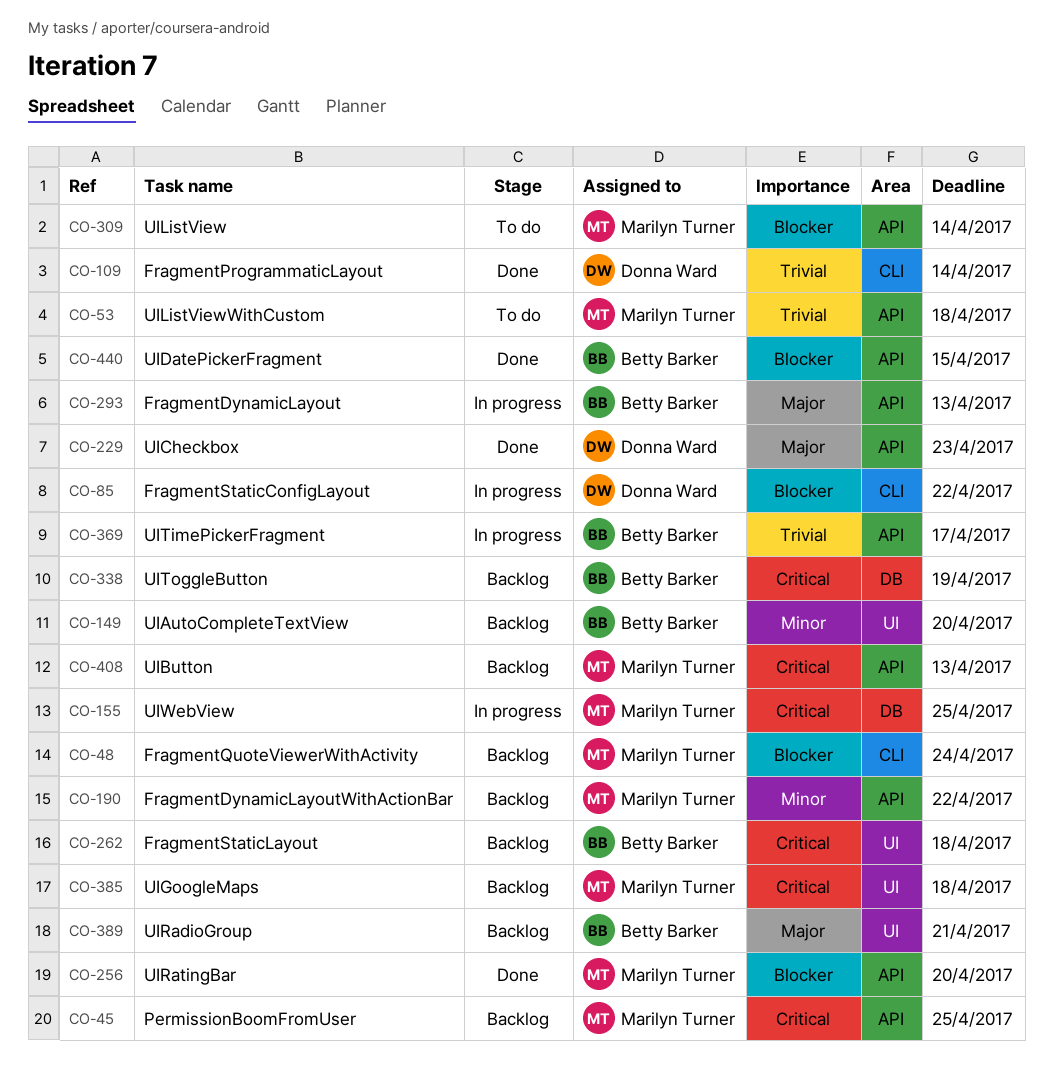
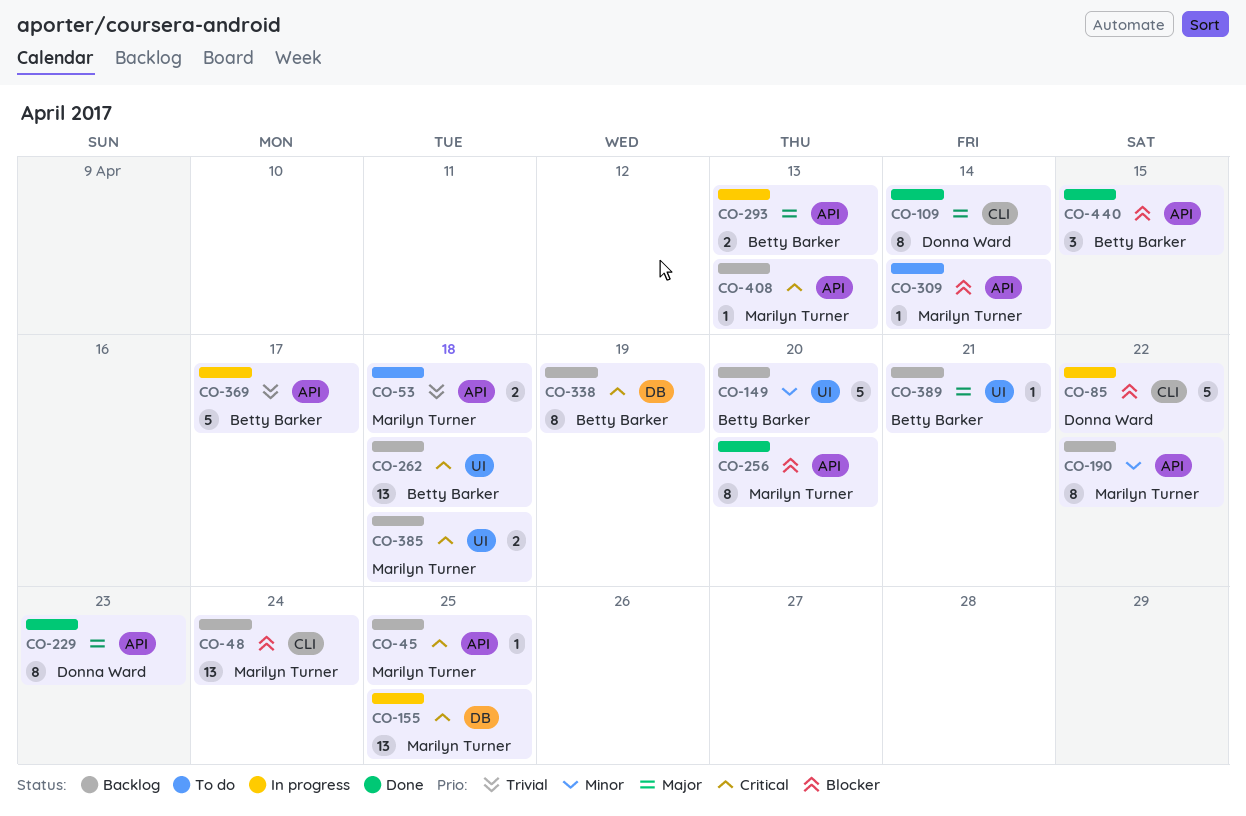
CO-109, priority: Trivial -> Major

